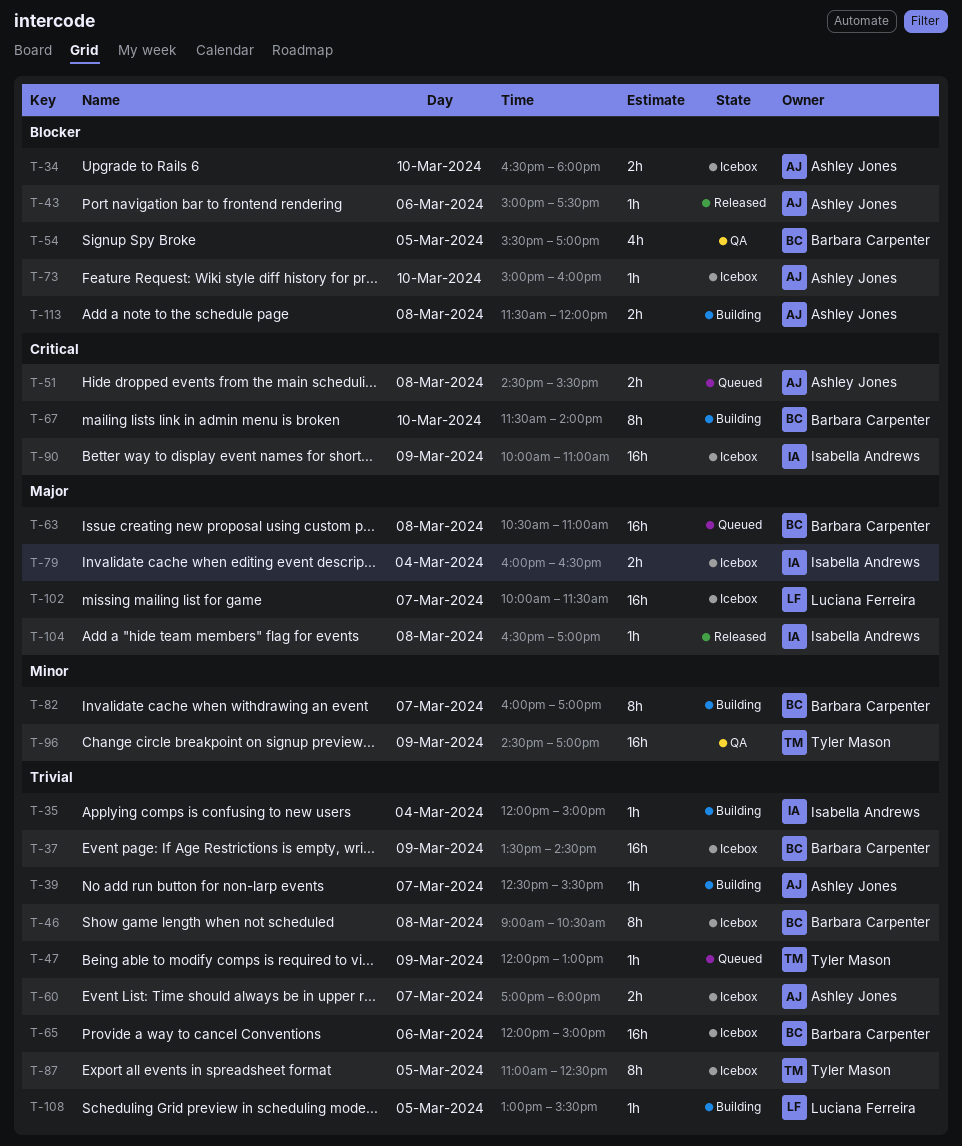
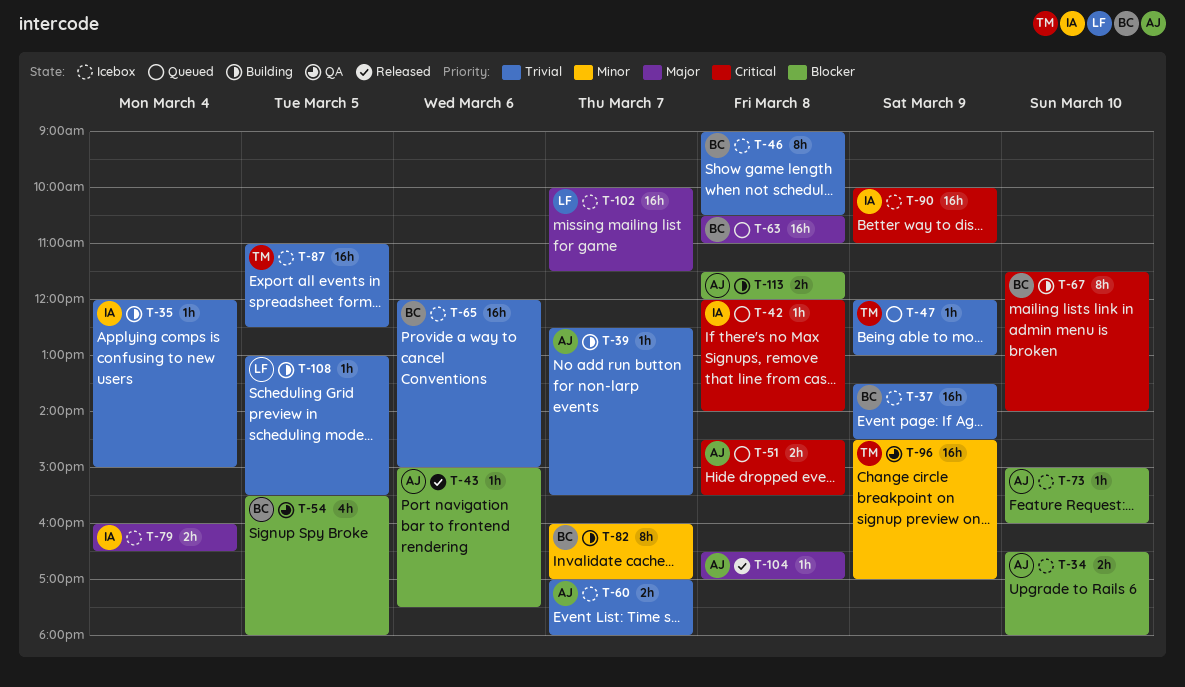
T-42: none -> present
T-54, ends: 17:00 -> 18:00
T-87, estimate: 8h -> 16h
T-104, owner: Isabella Andrews -> Ashley Jones

